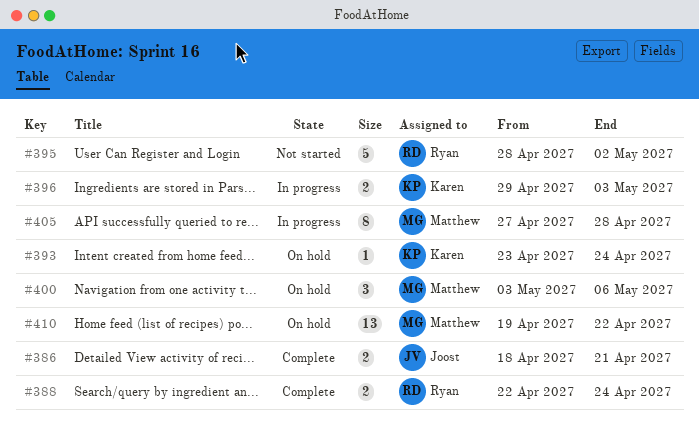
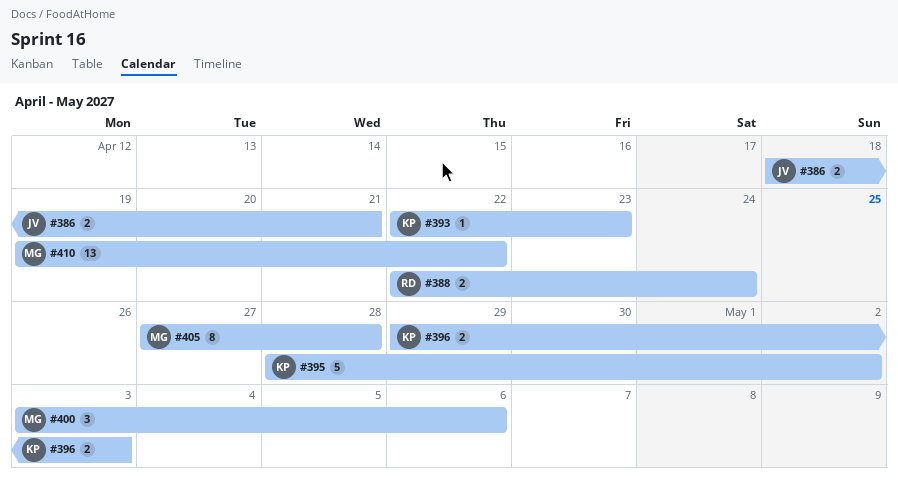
#393, start: Apr 23 -> Apr 22
#393, due: Apr 24 -> Apr 23
#395, owner: Ryan -> Karen

